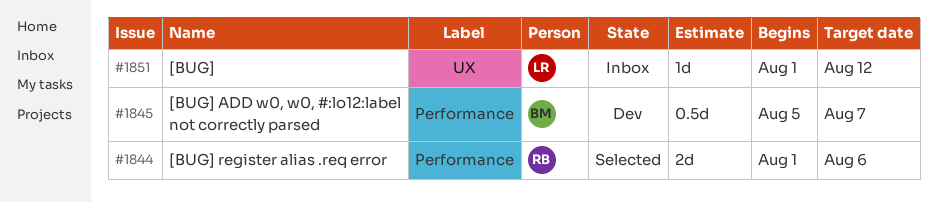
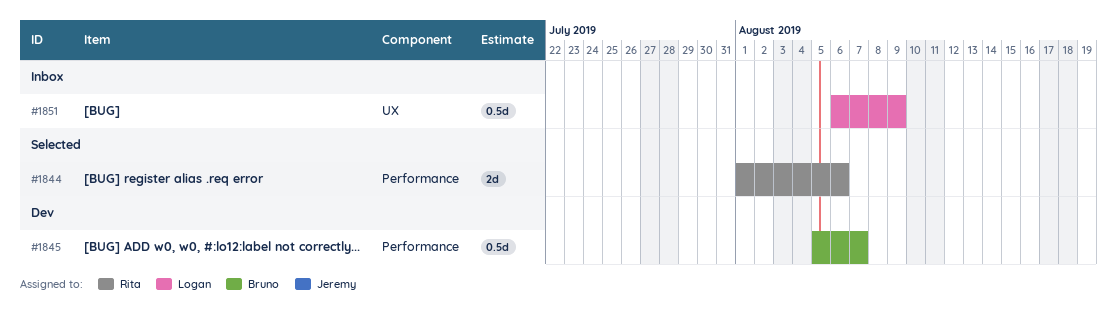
#1851, estimate: 1d -> 0.5d
#1851, start: Aug 1 -> Aug 6
#1851, due: Aug 12 -> Aug 9

